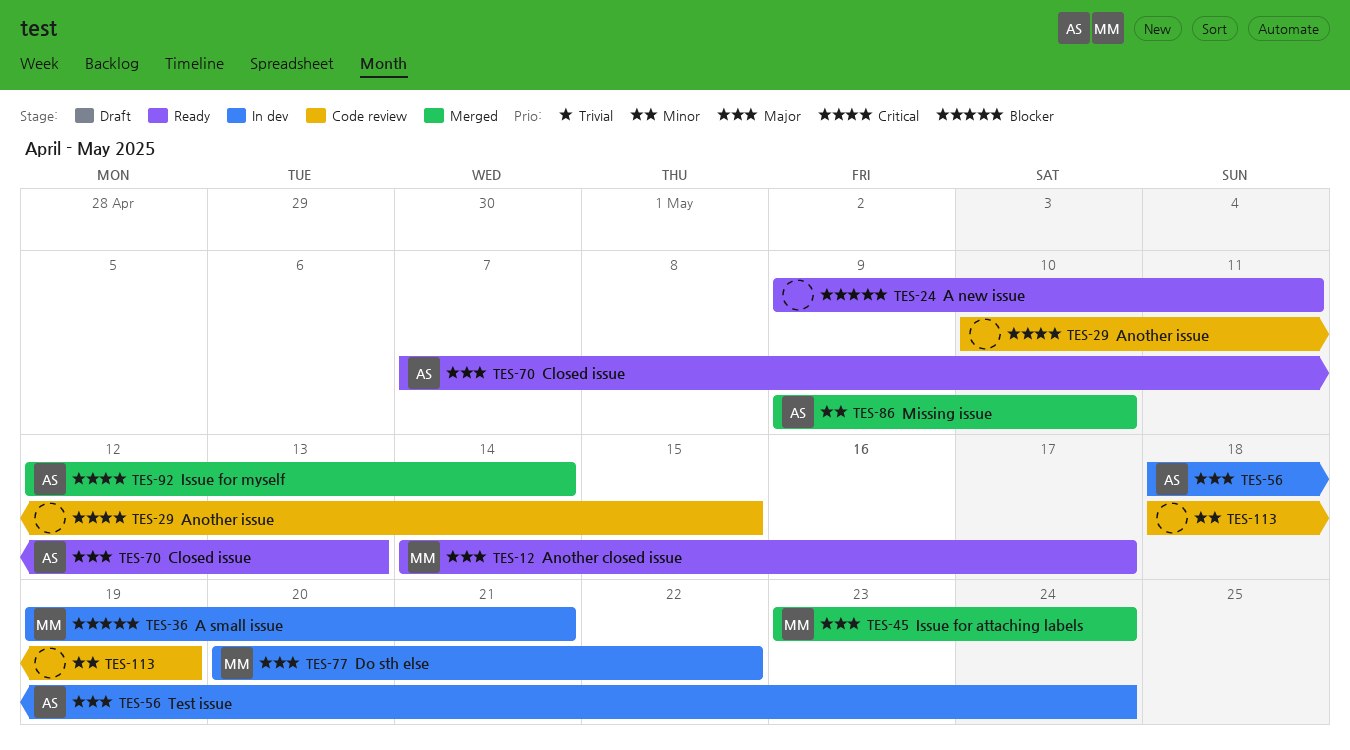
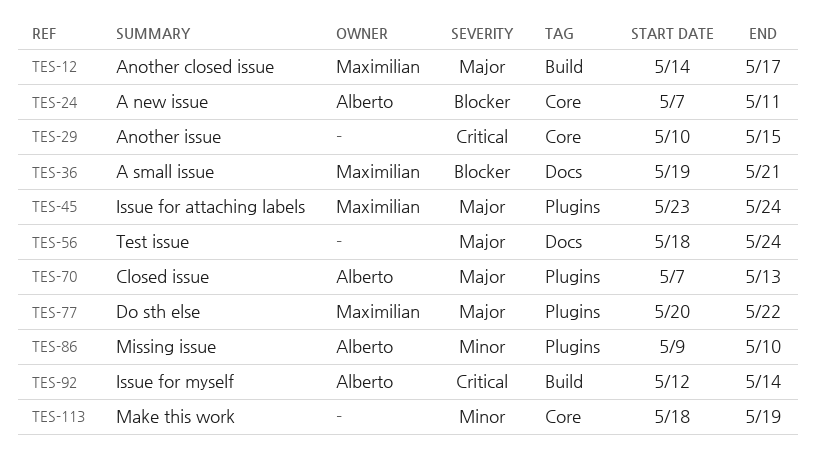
TES-24, owner: none -> Alberto
TES-24, start: May 9 -> May 7
TES-56, owner: Alberto -> none

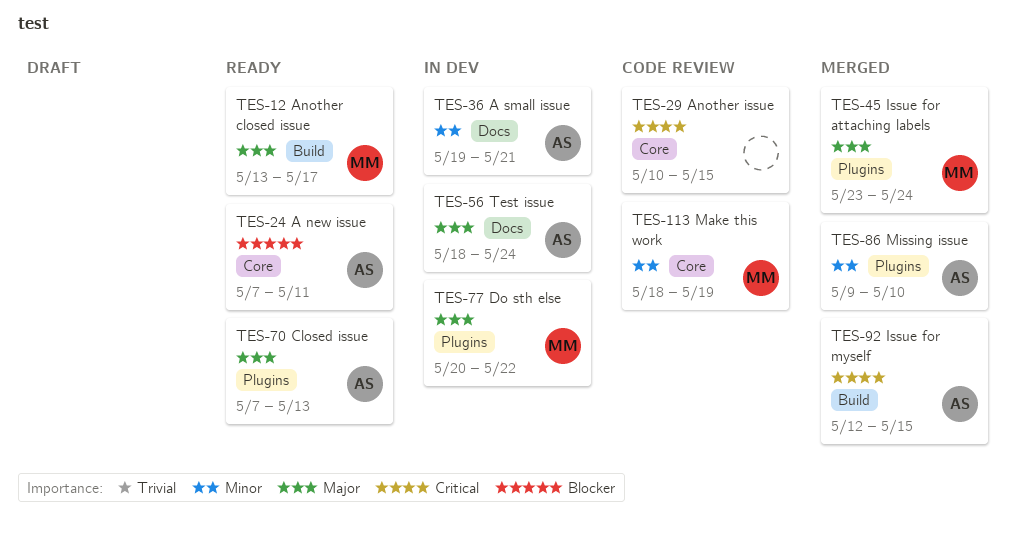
TES-12, start: May 14 -> May 13
TES-36, owner: Maximilian -> Alberto
TES-36, priority: Blocker -> Minor
TES-56, owner: none -> Alberto
TES-92, due: May 14 -> May 15
TES-113, owner: none -> Maximilian

